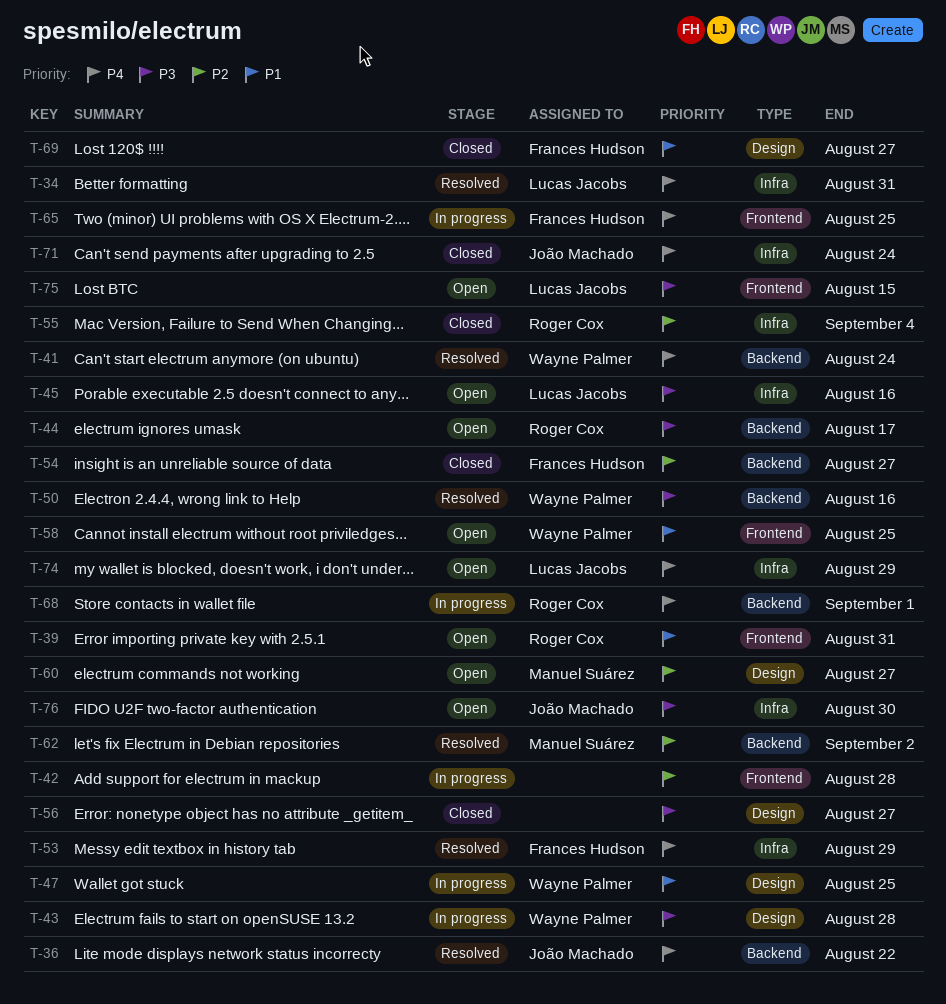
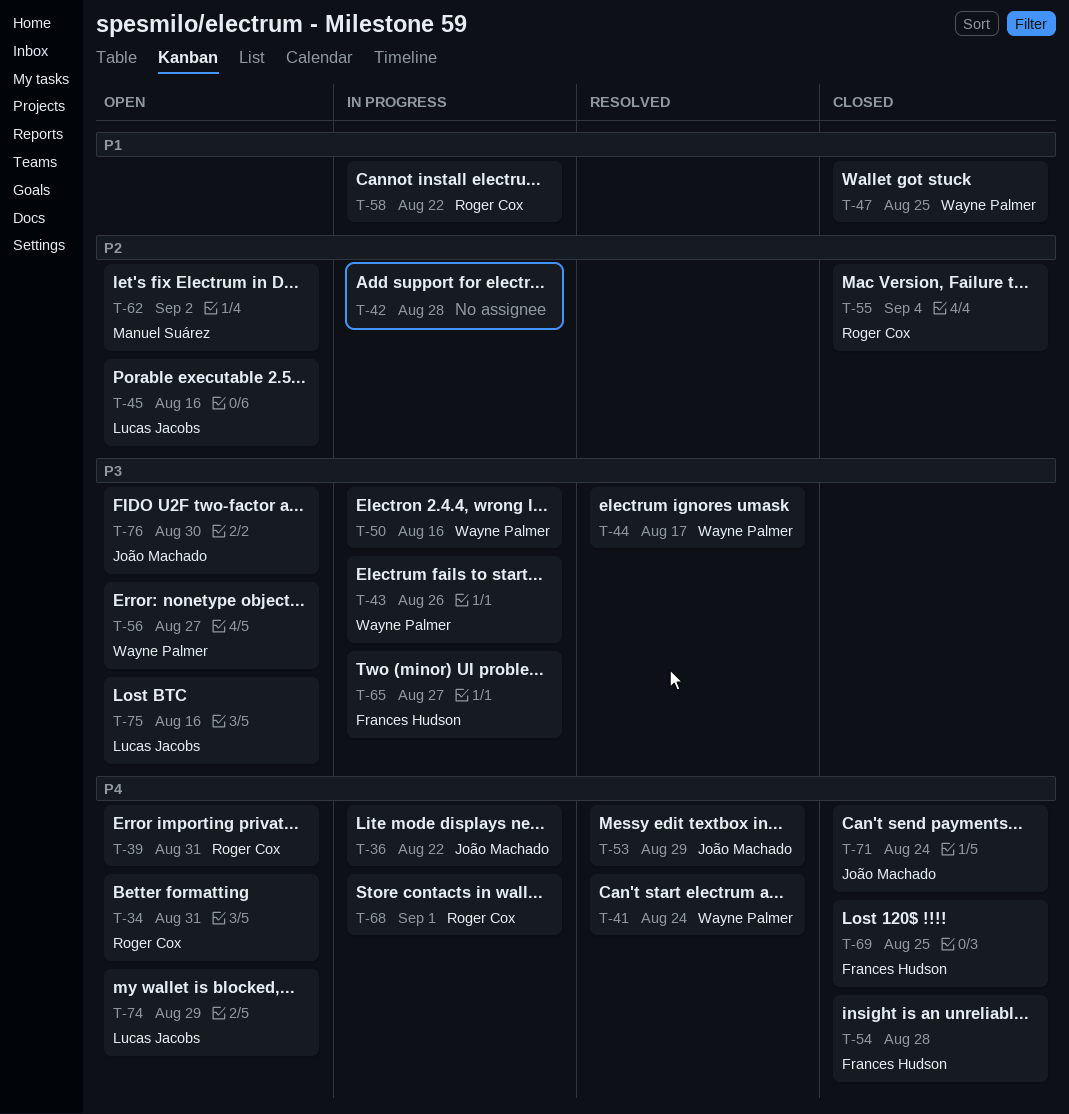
T-34, status: Resolved -> Open
T-34, owner: Lucas Jacobs -> Roger Cox
T-36, status: Resolved -> In progress
T-39, priority: P1 -> P4
T-43, due: Aug 28 -> Aug 26
T-44, status: Open -> Resolved
T-44, owner: Roger Cox -> Wayne Palmer
T-45, priority: P3 -> P2
T-47, status: In progress -> Closed
T-50, status: Resolved -> In progress
T-53, owner: Frances Hudson -> João Machado
T-54, priority: P2 -> P4
T-54, due: Aug 27 -> Aug 28
T-56, status: Closed -> Open
T-56, owner: none -> Wayne Palmer
T-58, status: Open -> In progress
T-58, owner: Wayne Palmer -> Roger Cox
T-58, due: Aug 25 -> Aug 22
T-60: present -> none
T-62, status: Resolved -> Open
T-65, priority: P4 -> P3
T-65, due: Aug 25 -> Aug 27
T-69, priority: P1 -> P4
T-69, due: Aug 27 -> Aug 25
T-75, due: Aug 15 -> Aug 16

